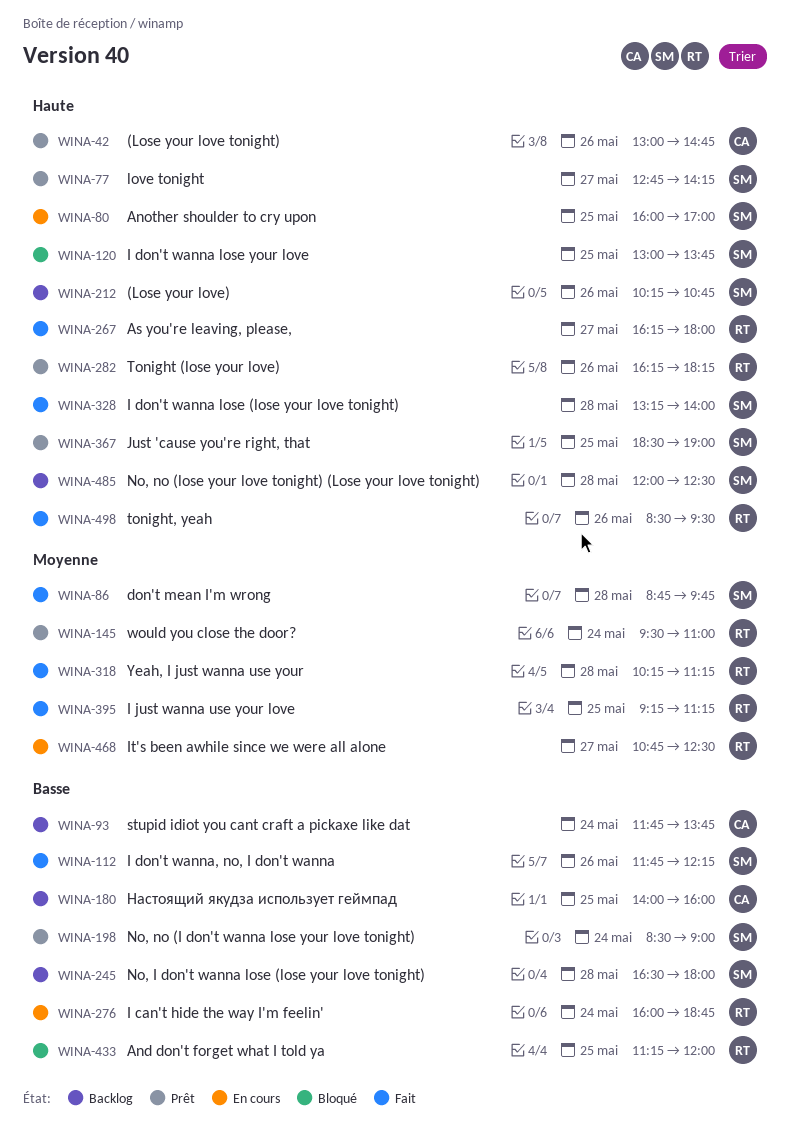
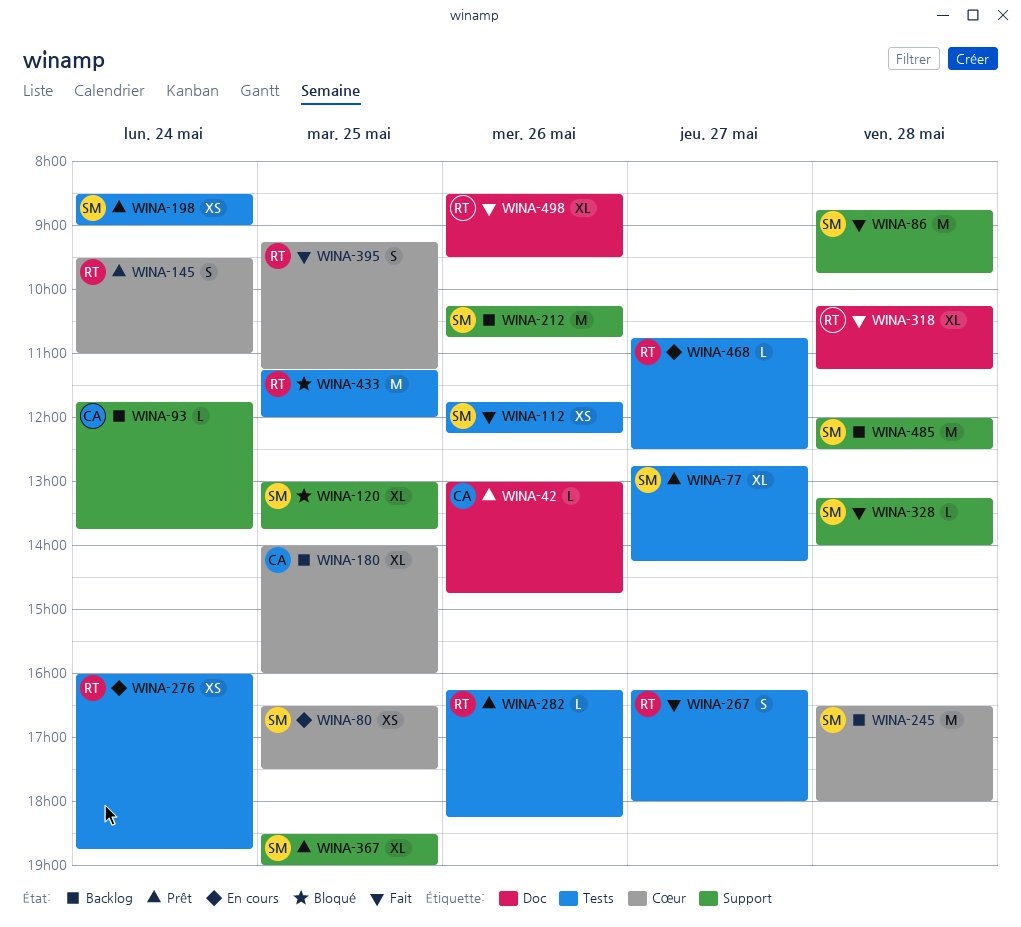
WINA-80, begins: 16:00 -> 16:30
WINA-80, ends: 17:00 -> 17:30

